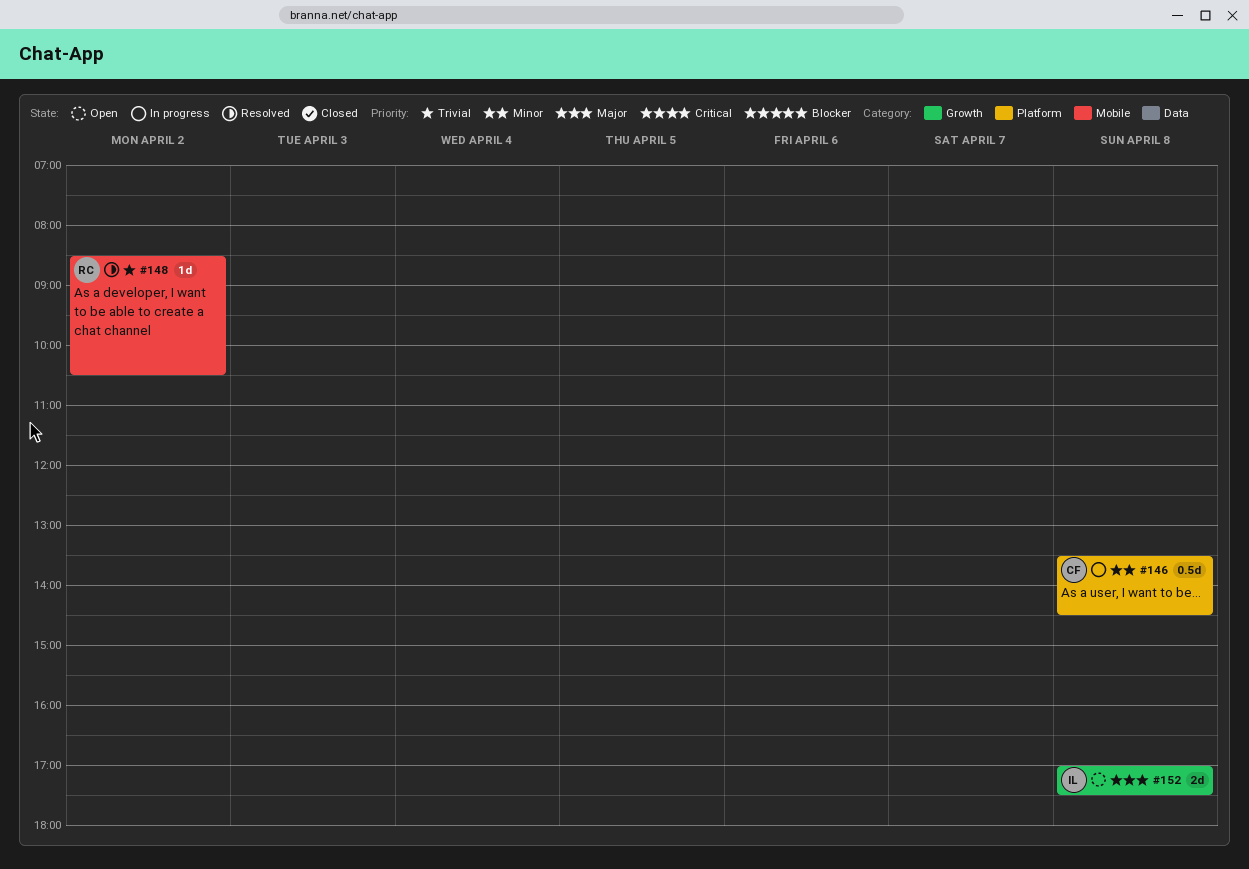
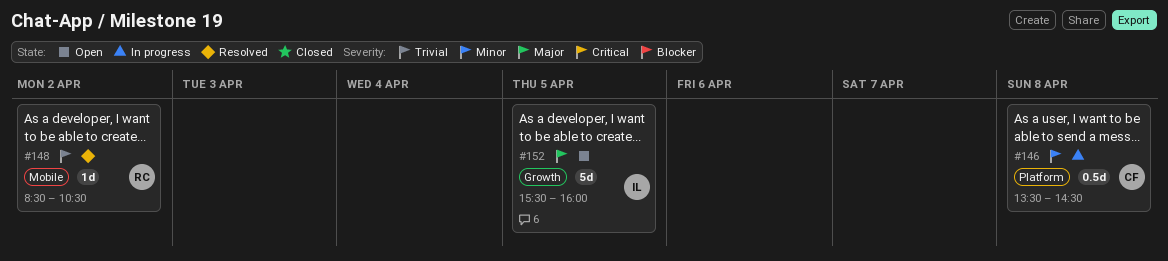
#152, estimate: 2d -> 5d
#152, day: Apr 8 -> Apr 5
#152, begins: 17:00 -> 15:30
#152, ends: 17:30 -> 16:00

